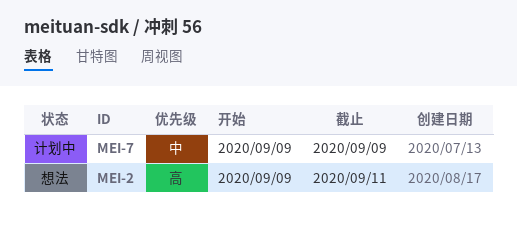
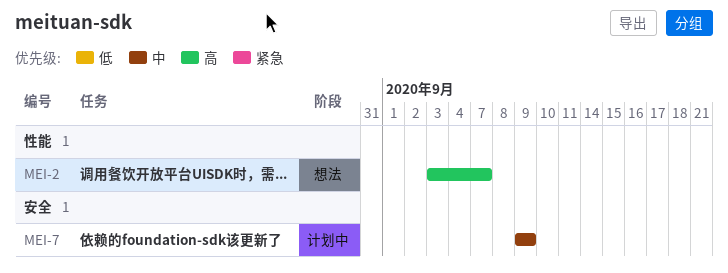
MEI-2, start: Sep 9 -> Sep 3
MEI-2, due: Sep 11 -> Sep 7

